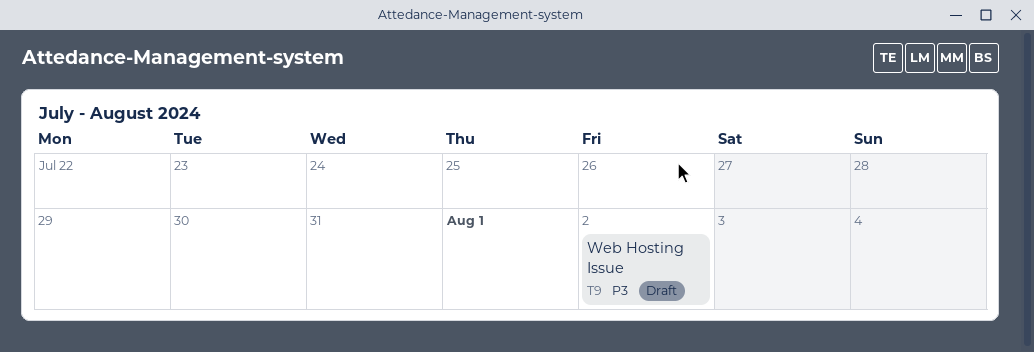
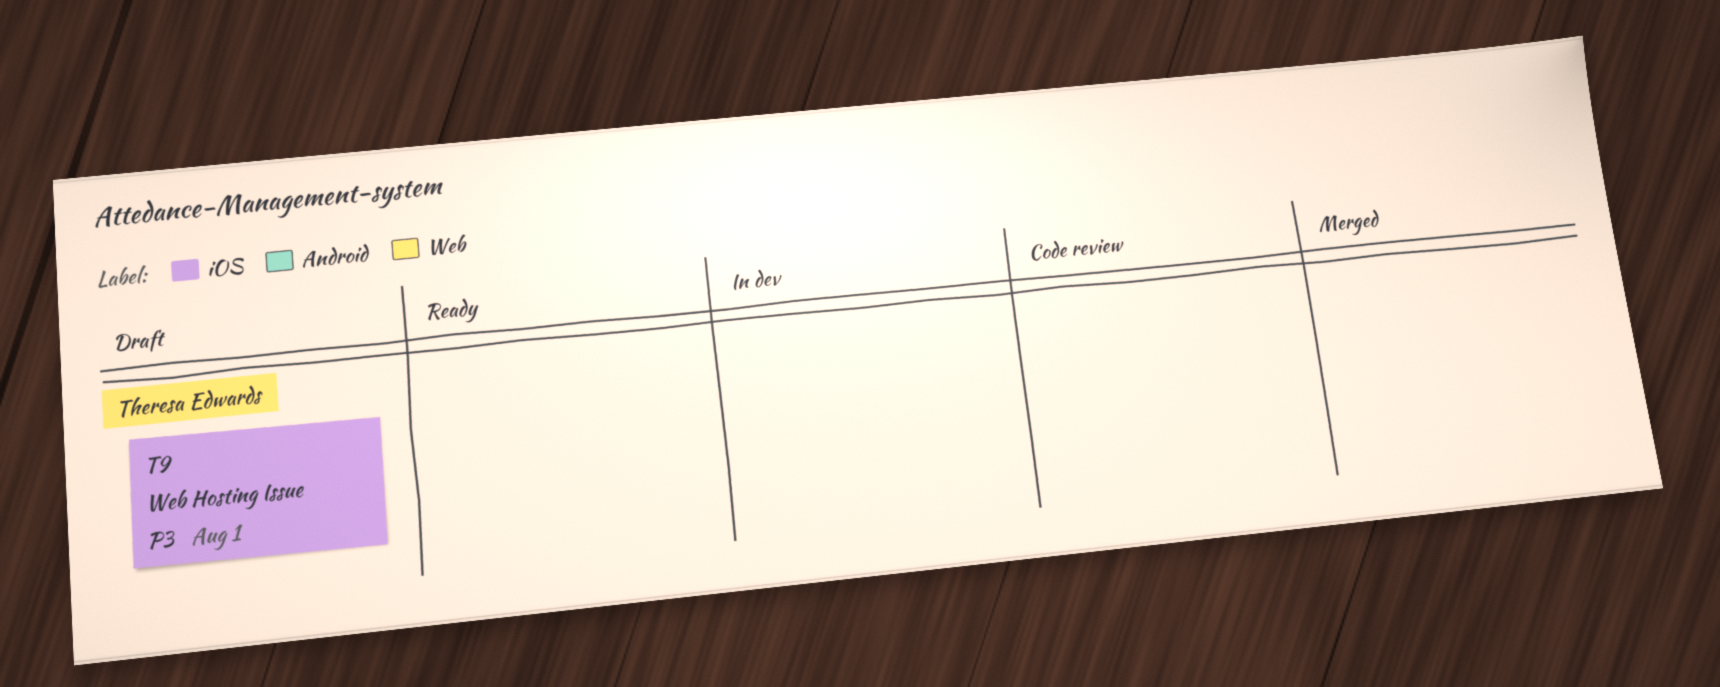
T9, due: Aug 2 -> Aug 1

